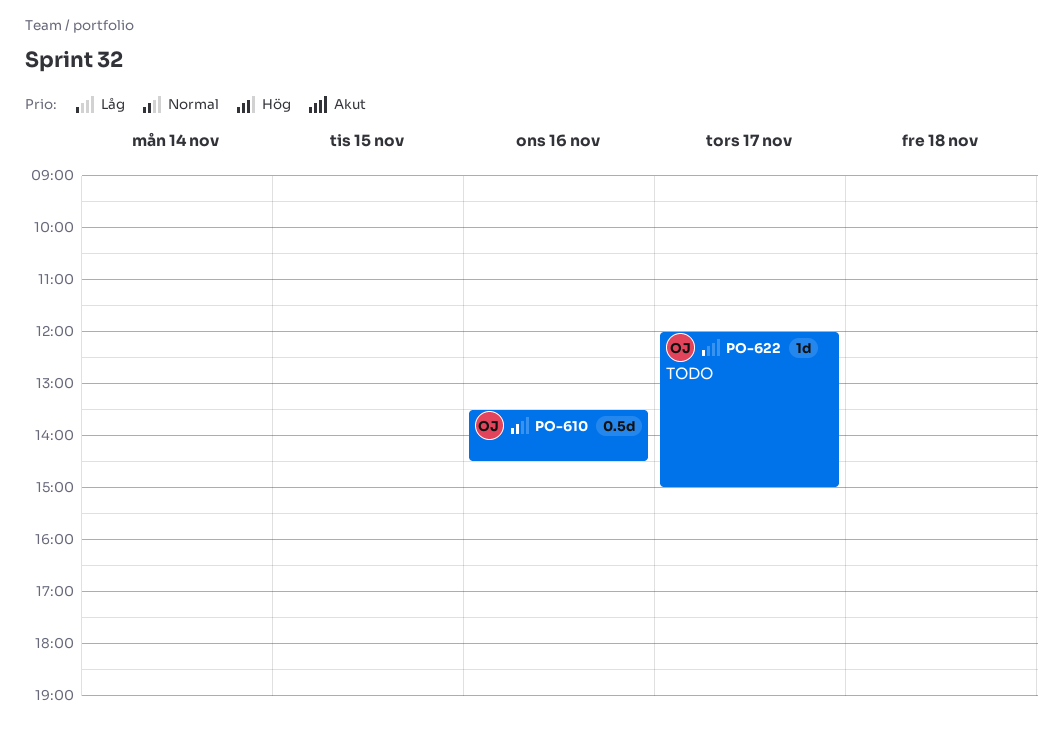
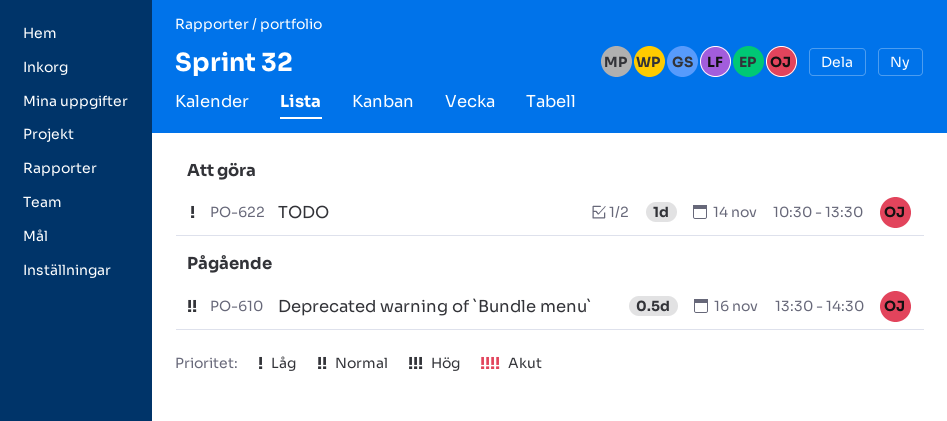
PO-622, day: Nov 17 -> Nov 14
PO-622, begins: 12:00 -> 10:30
PO-622, ends: 15:00 -> 13:30

